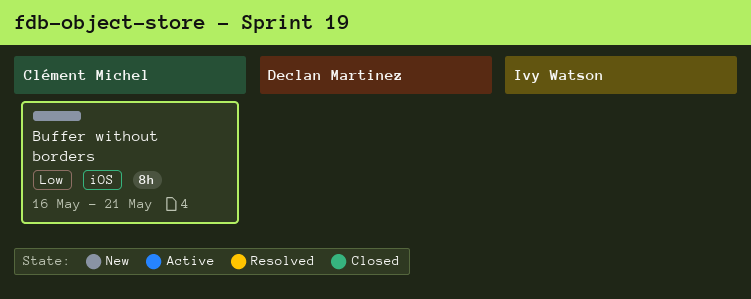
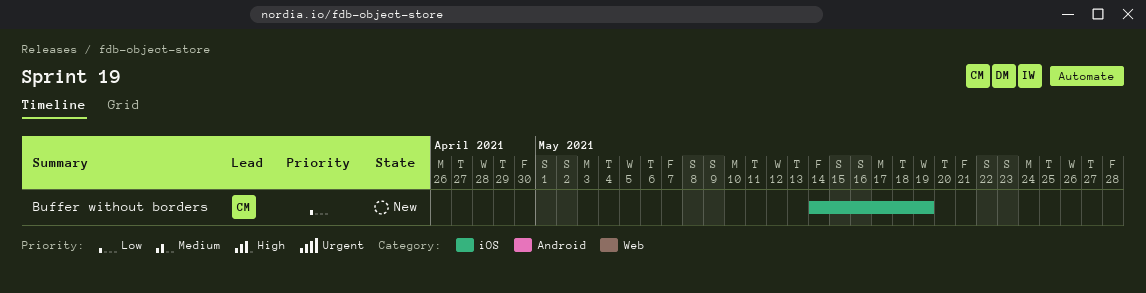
Buffer without borders, start: May 16 -> May 14
Buffer without borders, due: May 21 -> May 19

